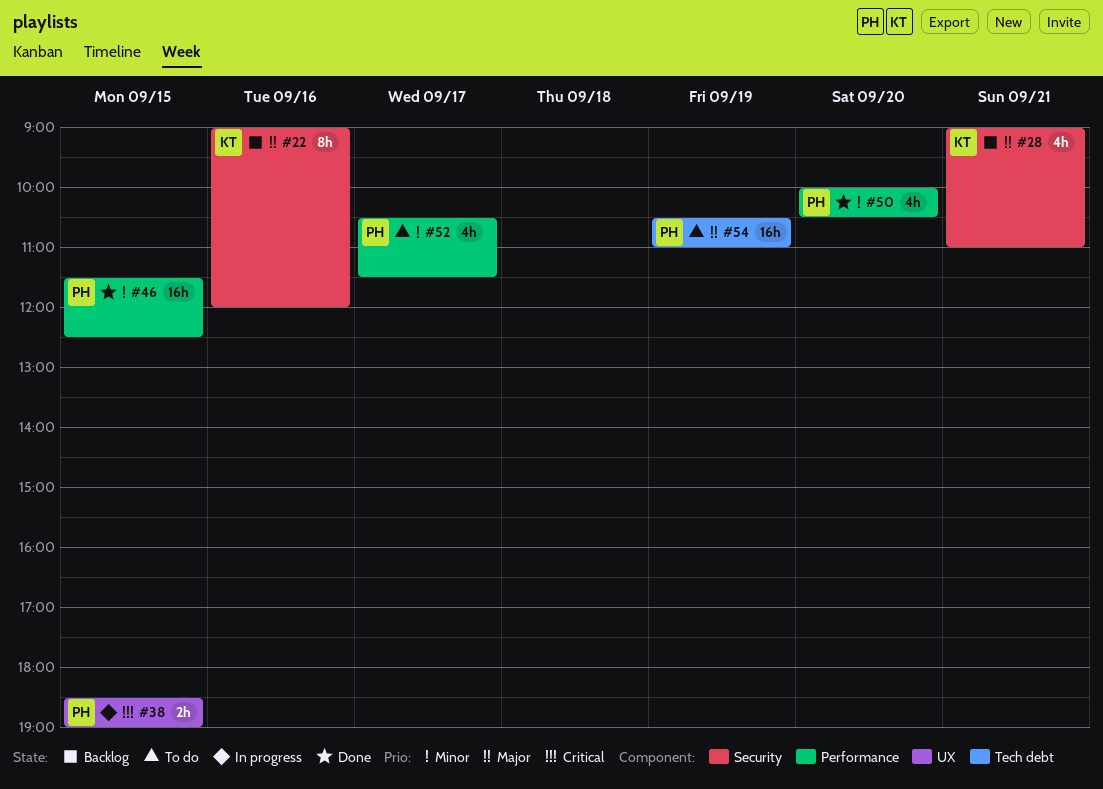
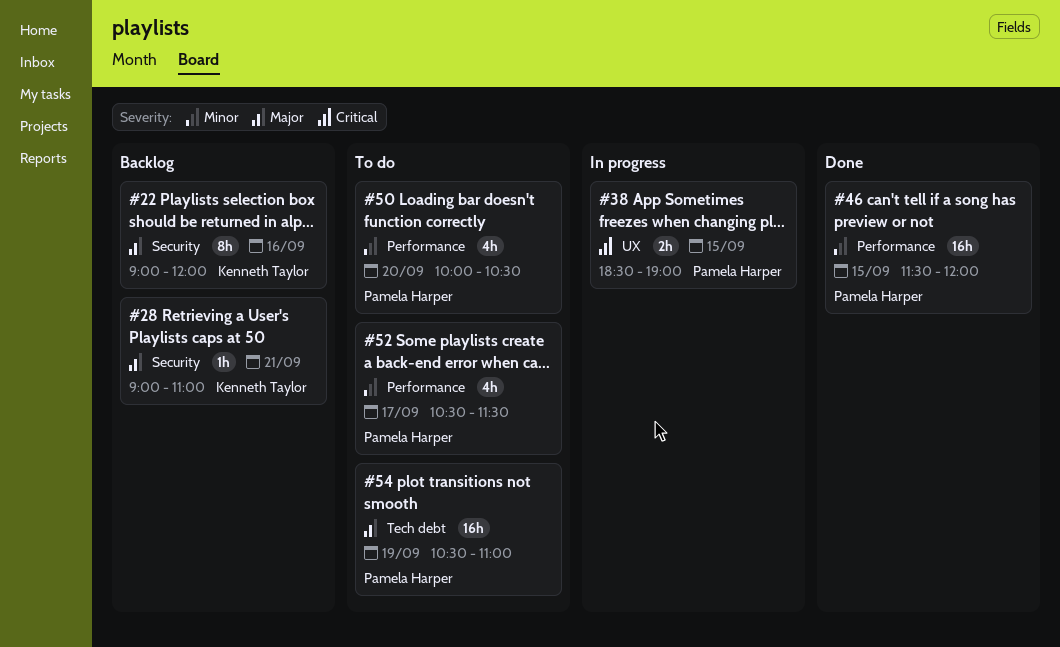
#28, estimate: 4h -> 1h
#46, ends: 12:30 -> 12:00
#50, status: Done -> To do

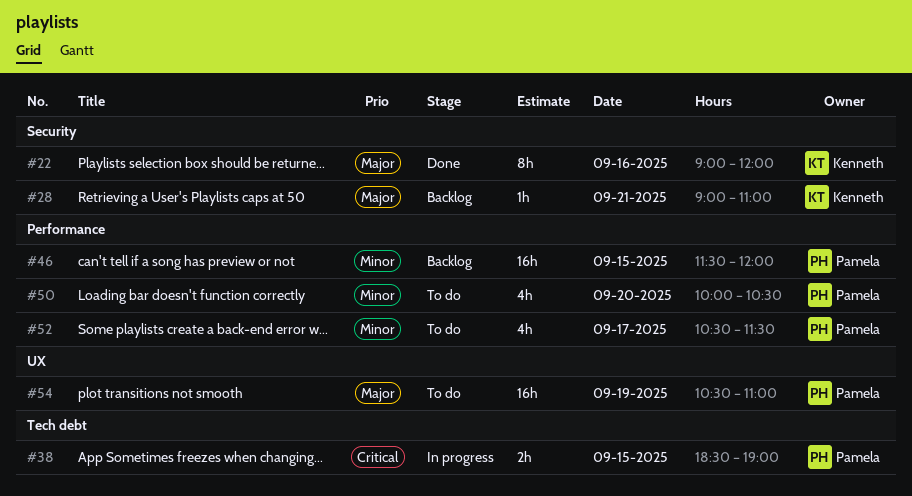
#22, status: Backlog -> Done
#38, label: UX -> Tech debt
#46, status: Done -> Backlog
#54, label: Tech debt -> UX

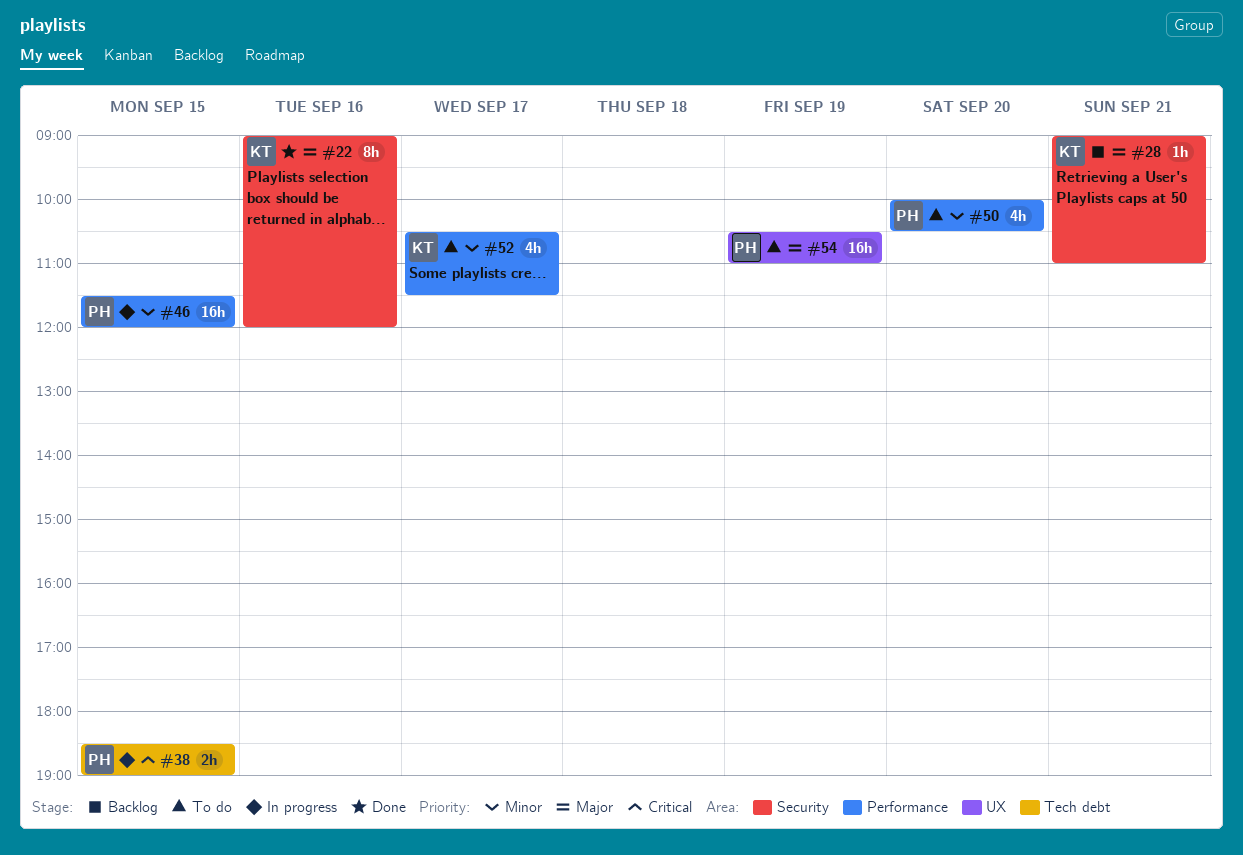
#46, status: Backlog -> In progress
#52, owner: Pamela -> Kenneth

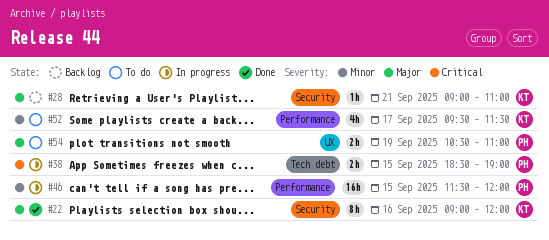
#50: present -> none
#52, begins: 10:30 -> 09:30
#54, estimate: 16h -> 2h

